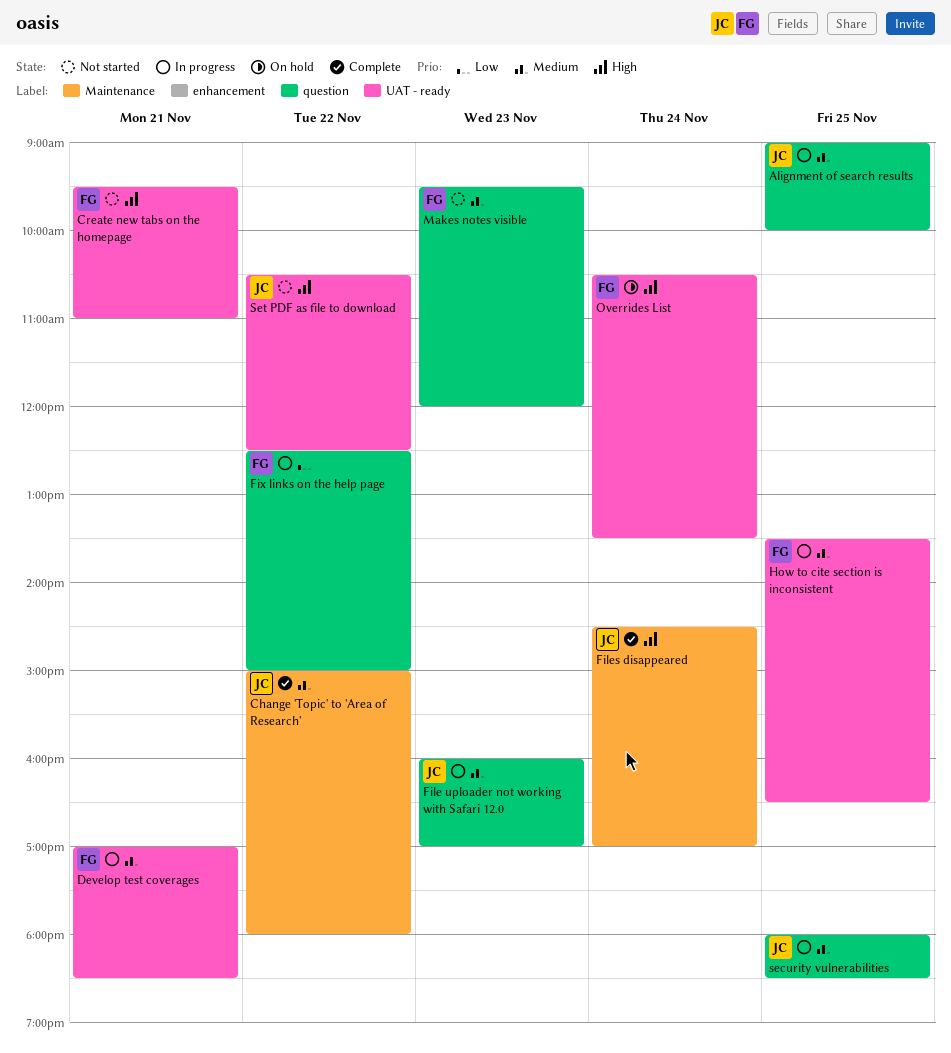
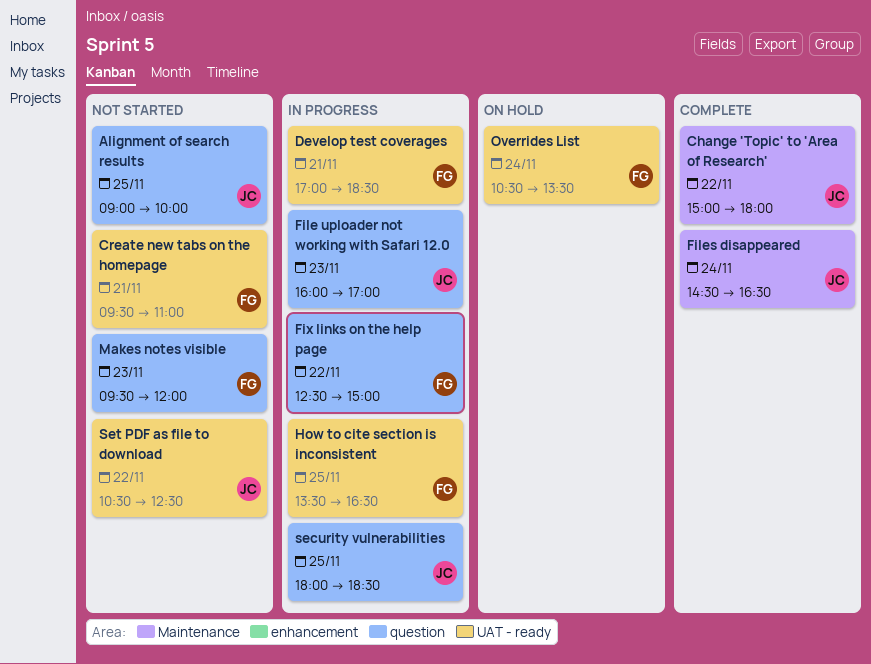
Alignment of search results, status: In progress -> Not started
Files disappeared, ends: 17:00 -> 16:30

